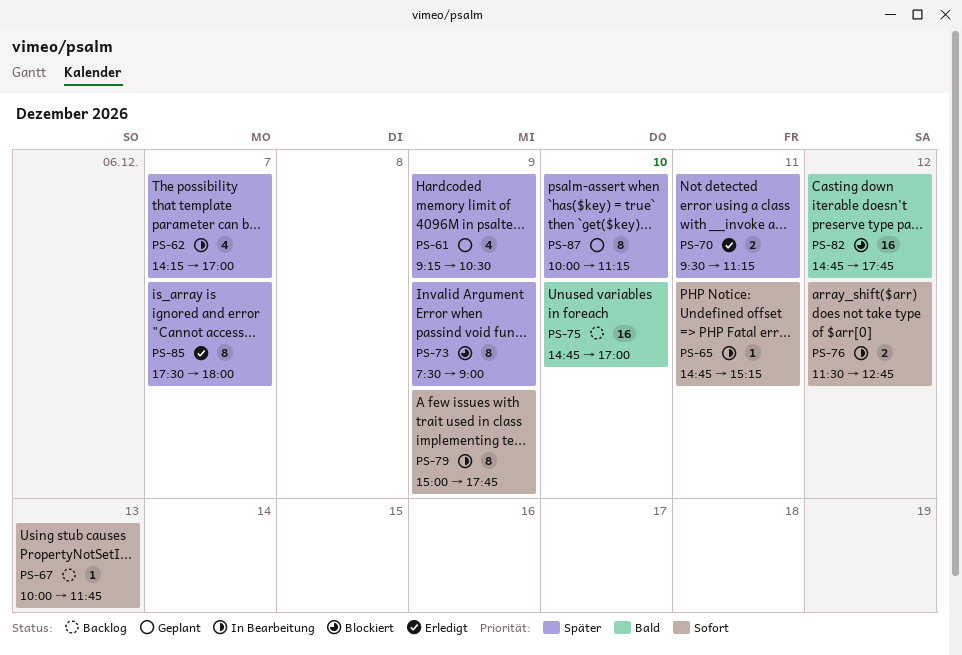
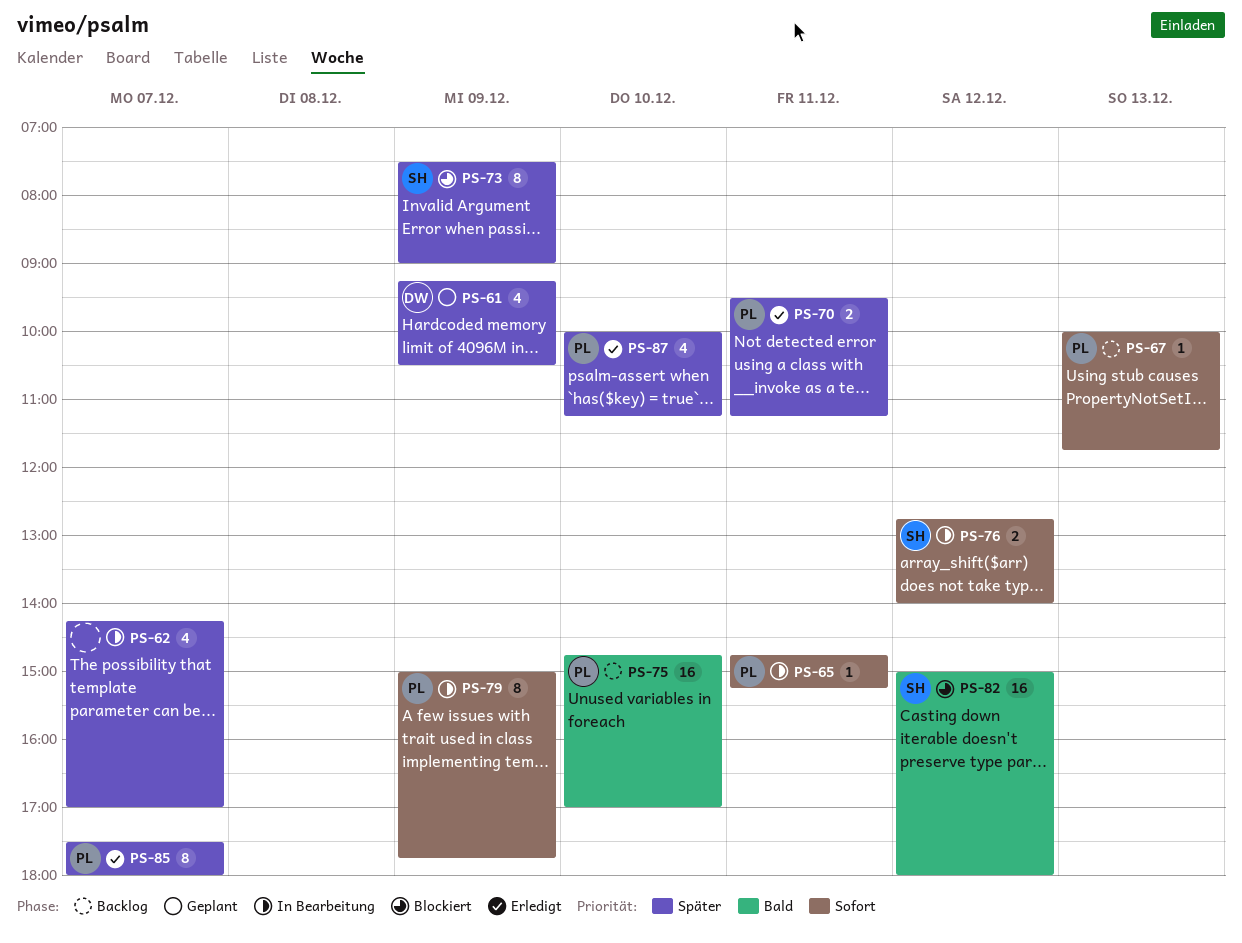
PS-76, begins: 11:30 -> 12:45
PS-76, ends: 12:45 -> 14:00
PS-82, begins: 14:45 -> 15:00
PS-82, ends: 17:45 -> 18:00
PS-87, status: Geplant -> Erledigt
PS-87, estimate: 8 -> 4

